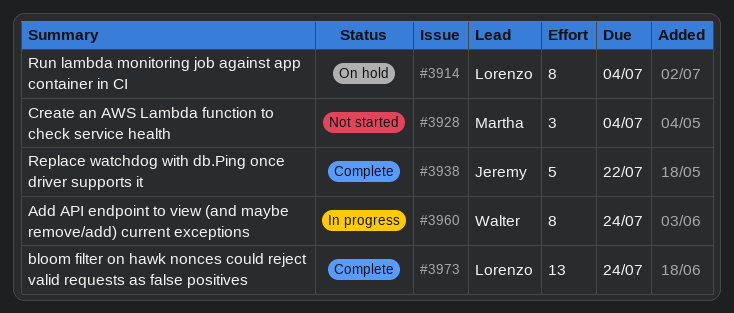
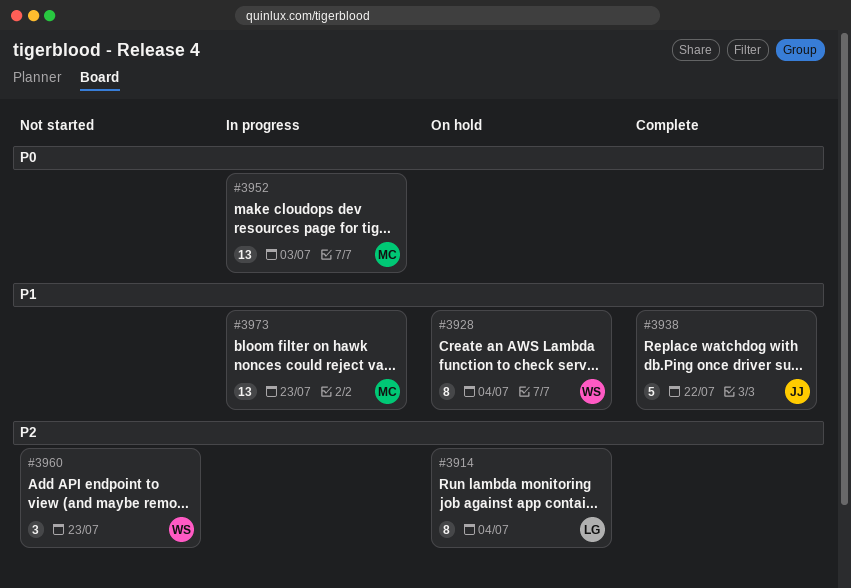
#3928, status: Not started -> On hold
#3928, owner: Martha -> Walter
#3928, estimate: 3 -> 8
#3952: none -> present
#3960, status: In progress -> Not started
#3960, estimate: 8 -> 3
#3960, due: Jul 24 -> Jul 23
#3973, status: Complete -> In progress
#3973, owner: Lorenzo -> Martha
#3973, due: Jul 24 -> Jul 23

